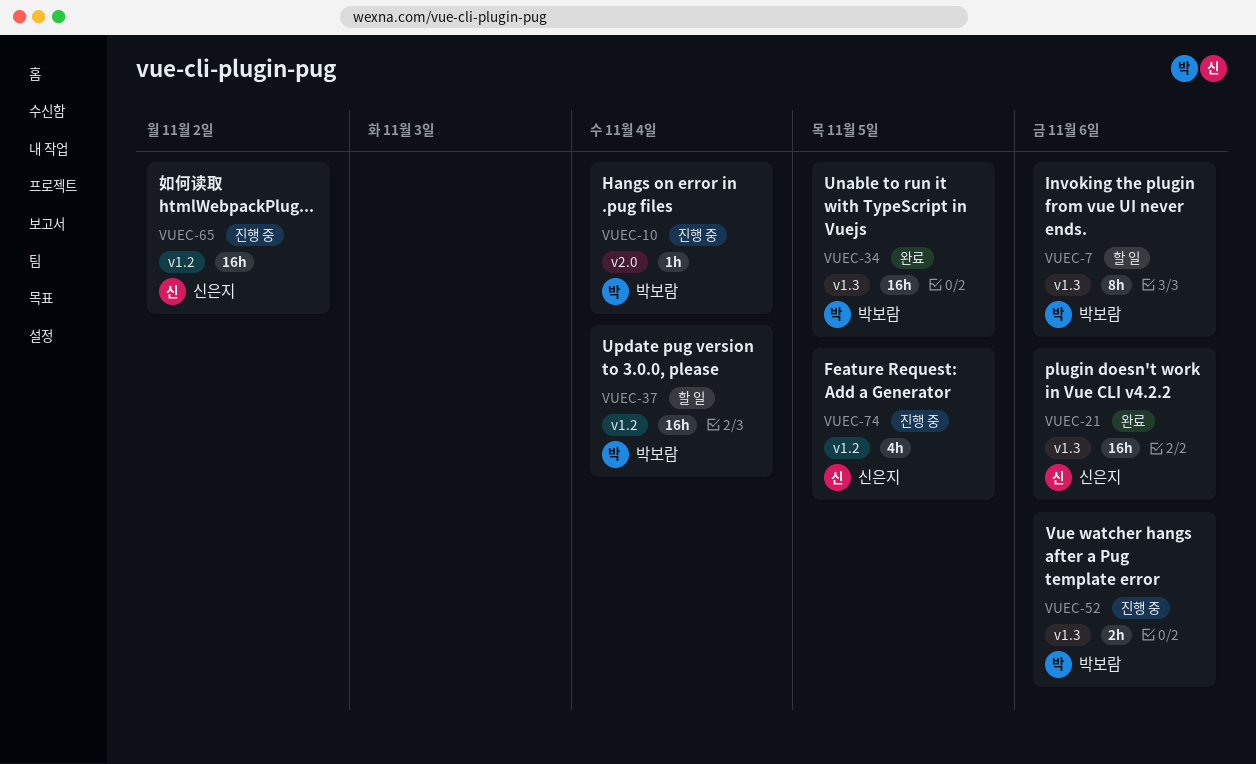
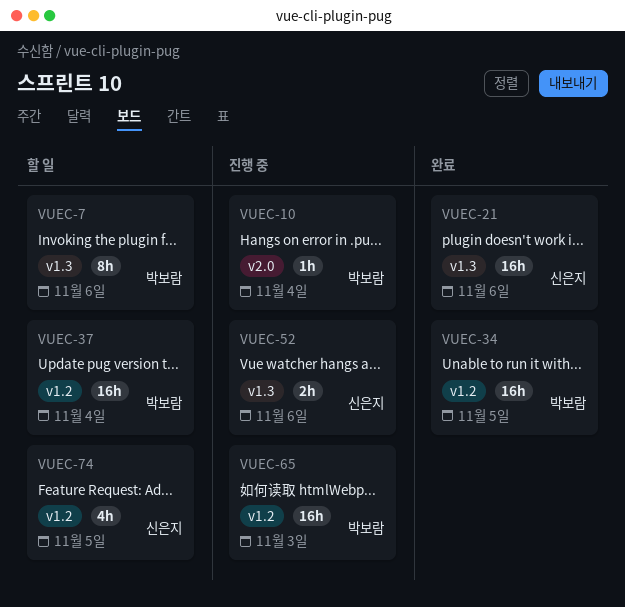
VUEC-34, label: v1.3 -> v1.2
VUEC-52, owner: 박보람 -> 신은지
VUEC-65, owner: 신은지 -> 박보람
VUEC-65, due: Nov 2 -> Nov 3
VUEC-74, status: 진행 중 -> 할 일

